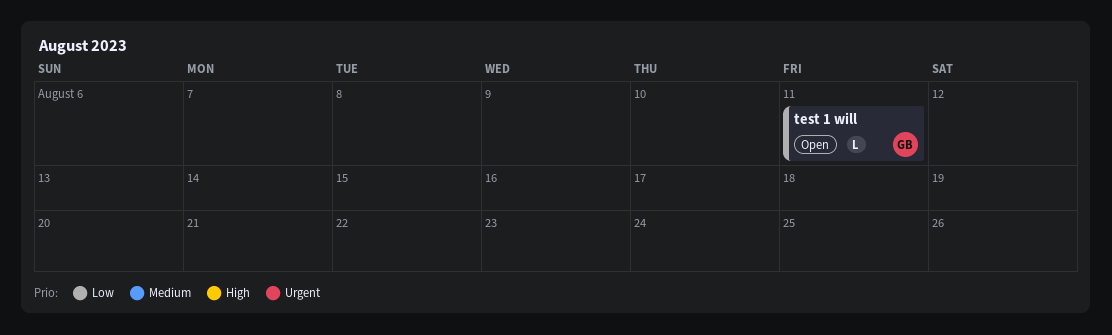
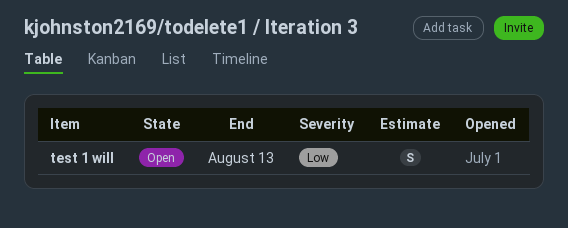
test 1 will, estimate: L -> S
test 1 will, due: Aug 11 -> Aug 13

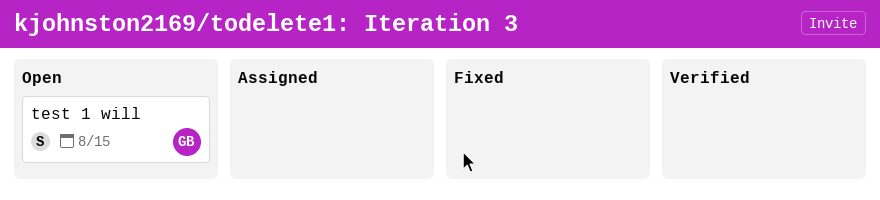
test 1 will, due: Aug 13 -> Aug 15

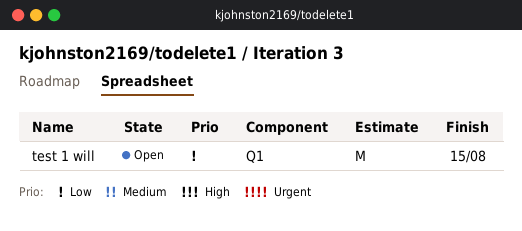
test 1 will, estimate: S -> M

